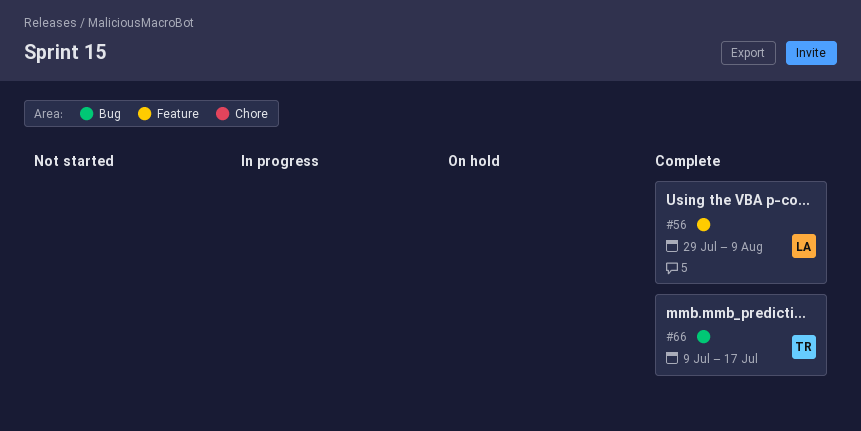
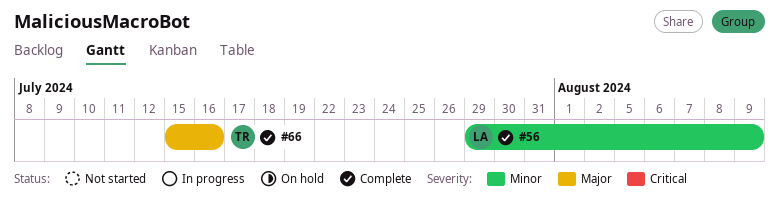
#66, start: Jul 9 -> Jul 15
#66, due: Jul 17 -> Jul 16

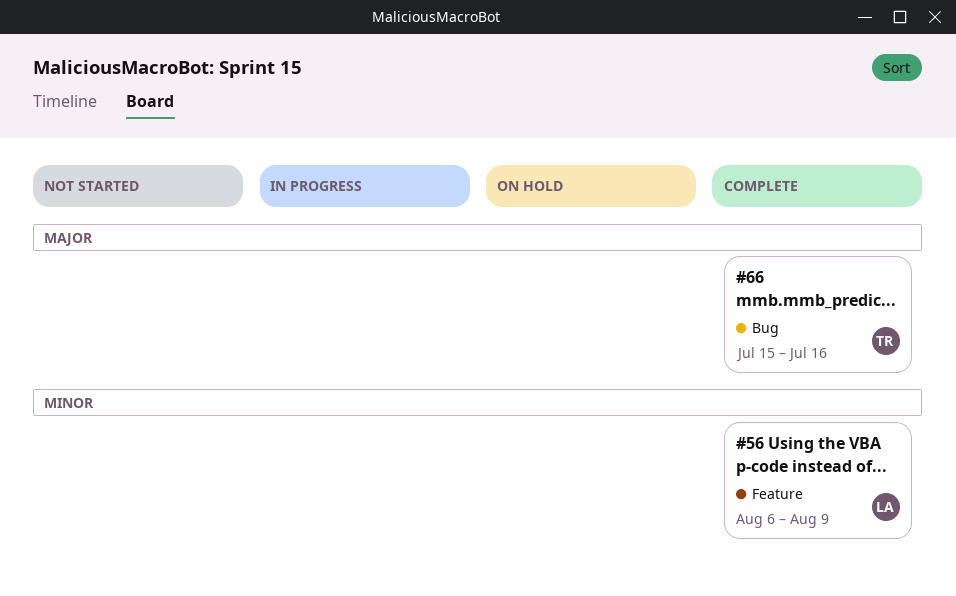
#56, start: Jul 29 -> Aug 6

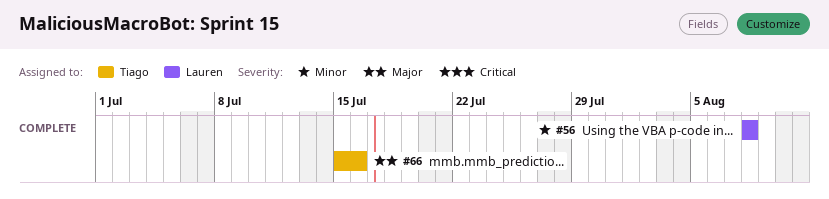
#56, start: Aug 6 -> Aug 8
#56, due: Aug 9 -> Aug 8

